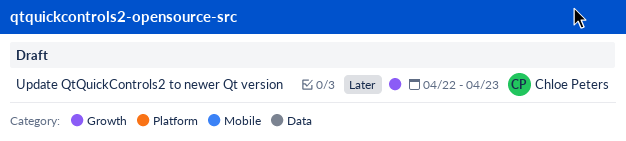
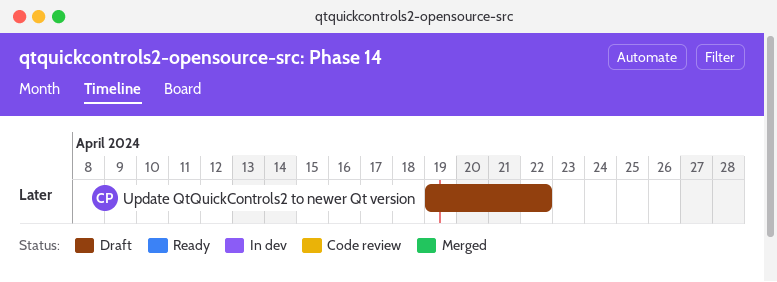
Update QtQuickControls2 to newer Qt version, start: Apr 22 -> Apr 19
Update QtQuickControls2 to newer Qt version, due: Apr 23 -> Apr 22

